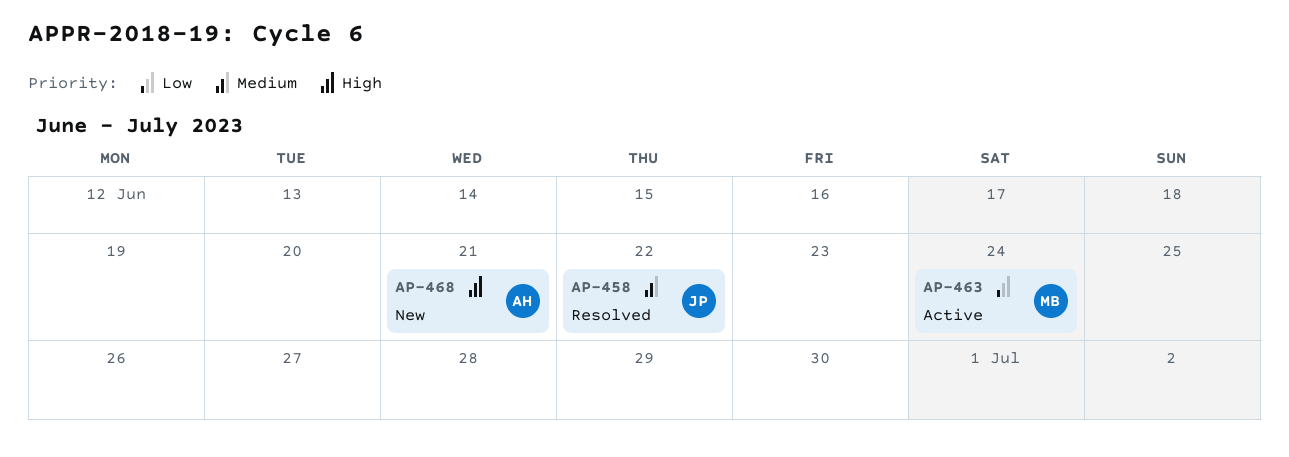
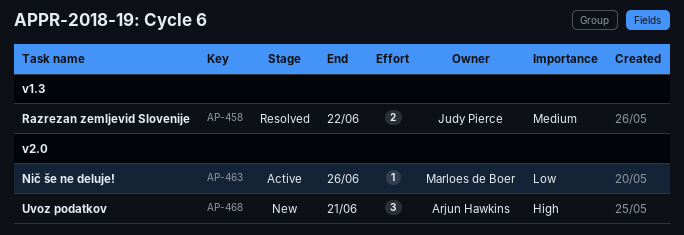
AP-463, due: Jun 24 -> Jun 26

